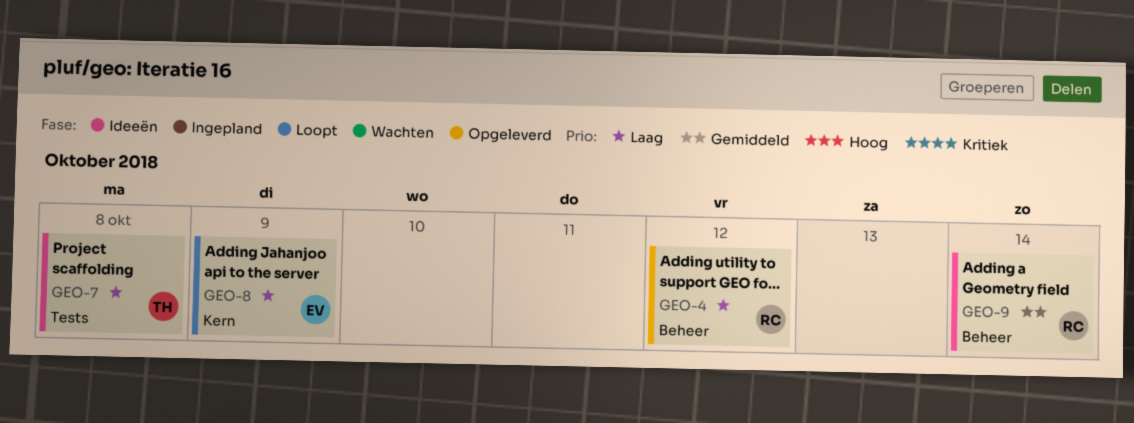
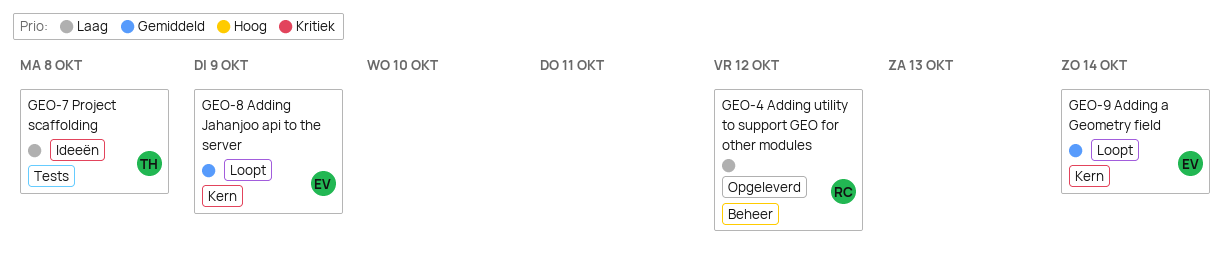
GEO-8, priority: Laag -> Gemiddeld
GEO-9, status: Ideeën -> Loopt
GEO-9, owner: RC -> EV
GEO-9, label: Beheer -> Kern

